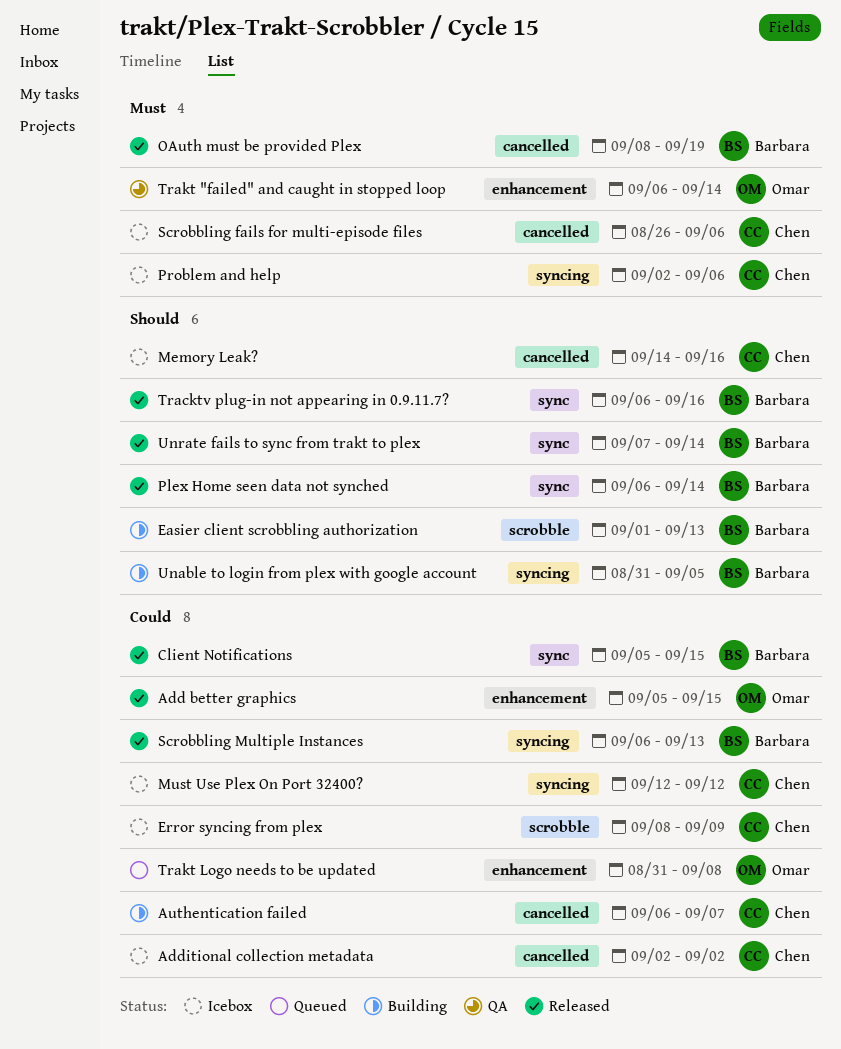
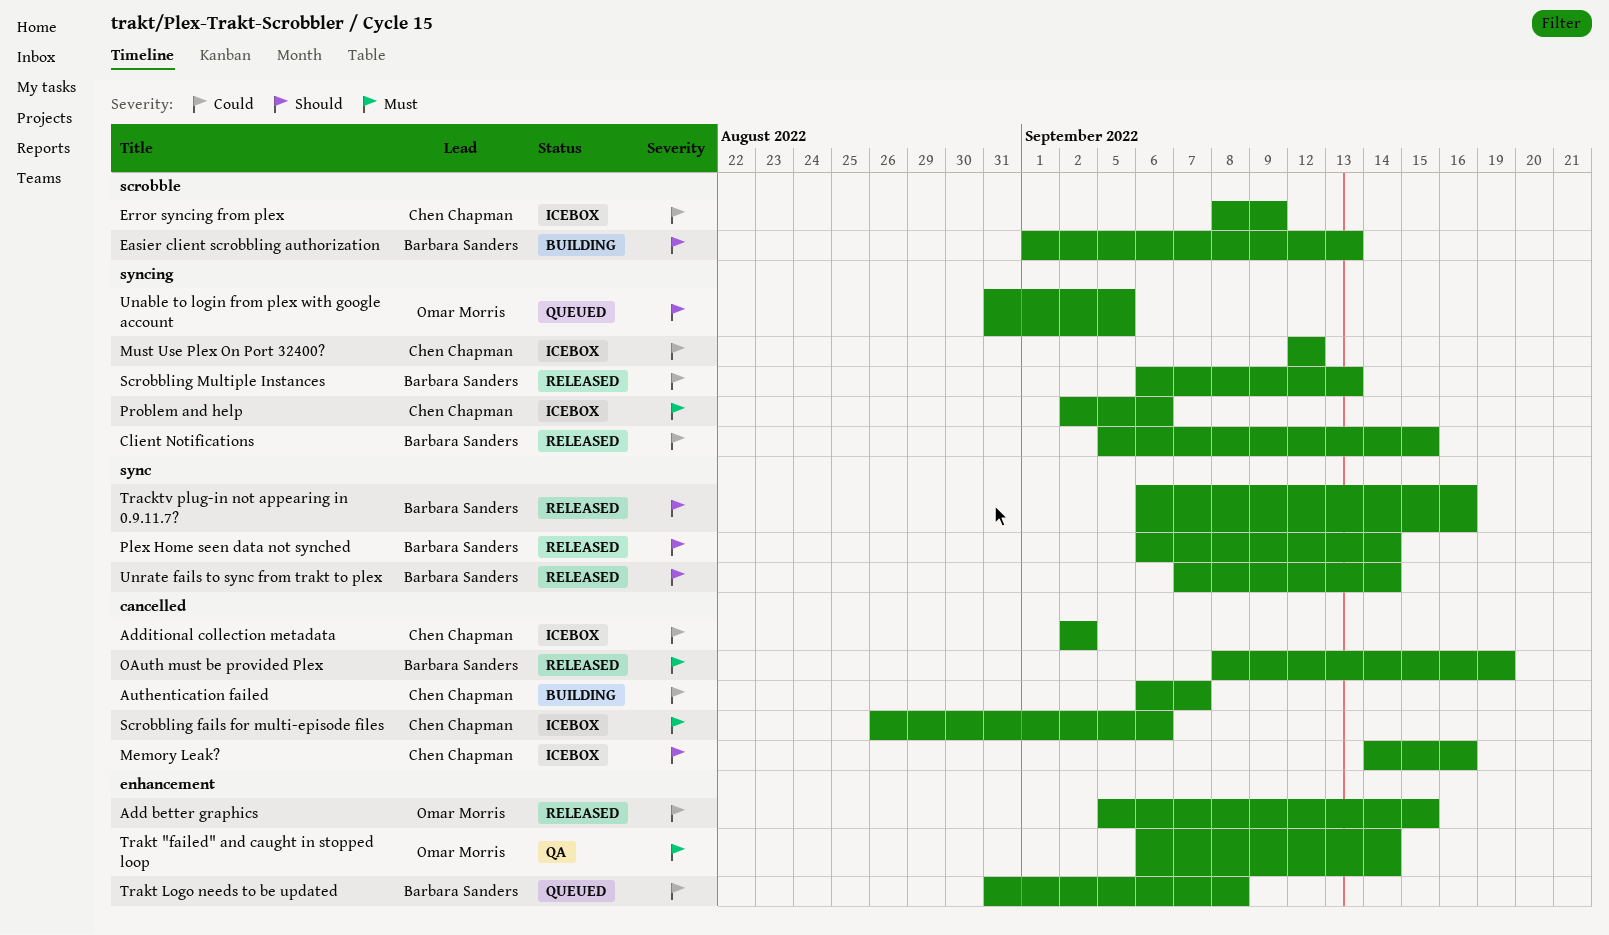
Client Notifications, label: sync -> syncing
Trakt Logo needs to be updated, owner: Omar Morris -> Barbara Sanders
Unable to login from plex with google account, status: Building -> Queued
Unable to login from plex with google account, owner: Barbara Sanders -> Omar Morris

